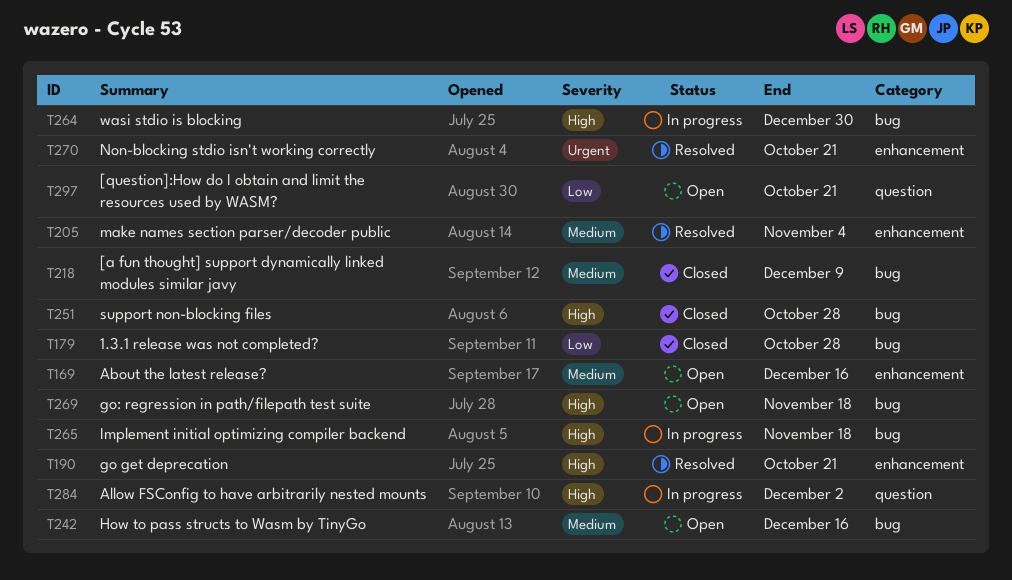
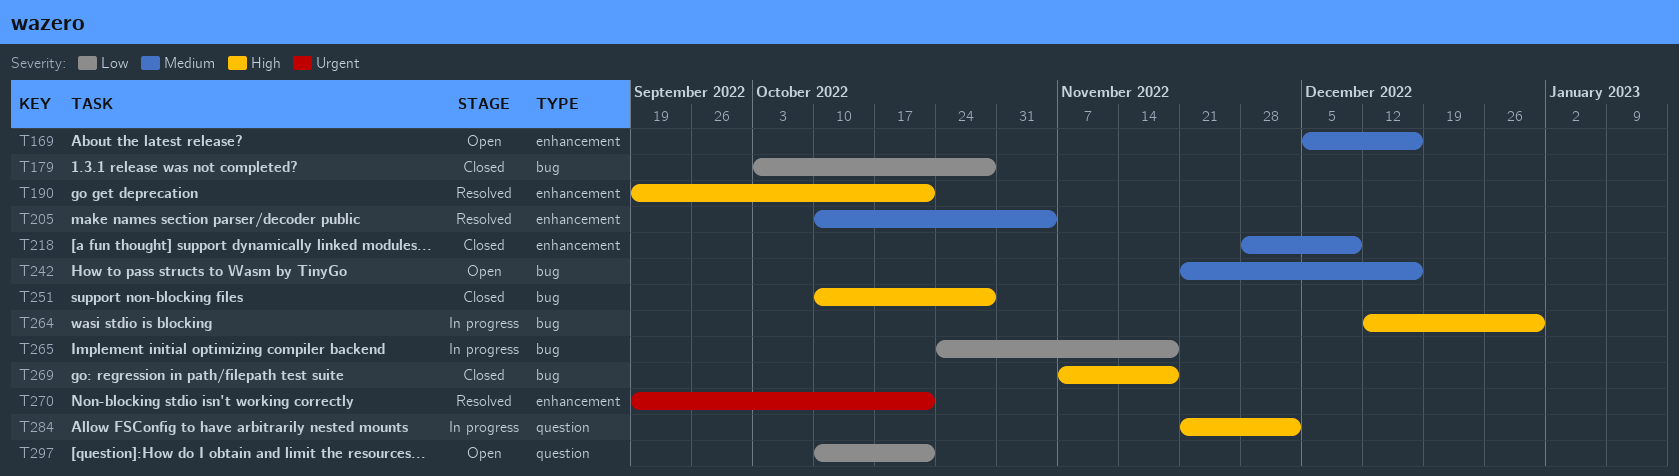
T218, label: bug -> enhancement
T265, priority: High -> Low
T269, status: Open -> Closed

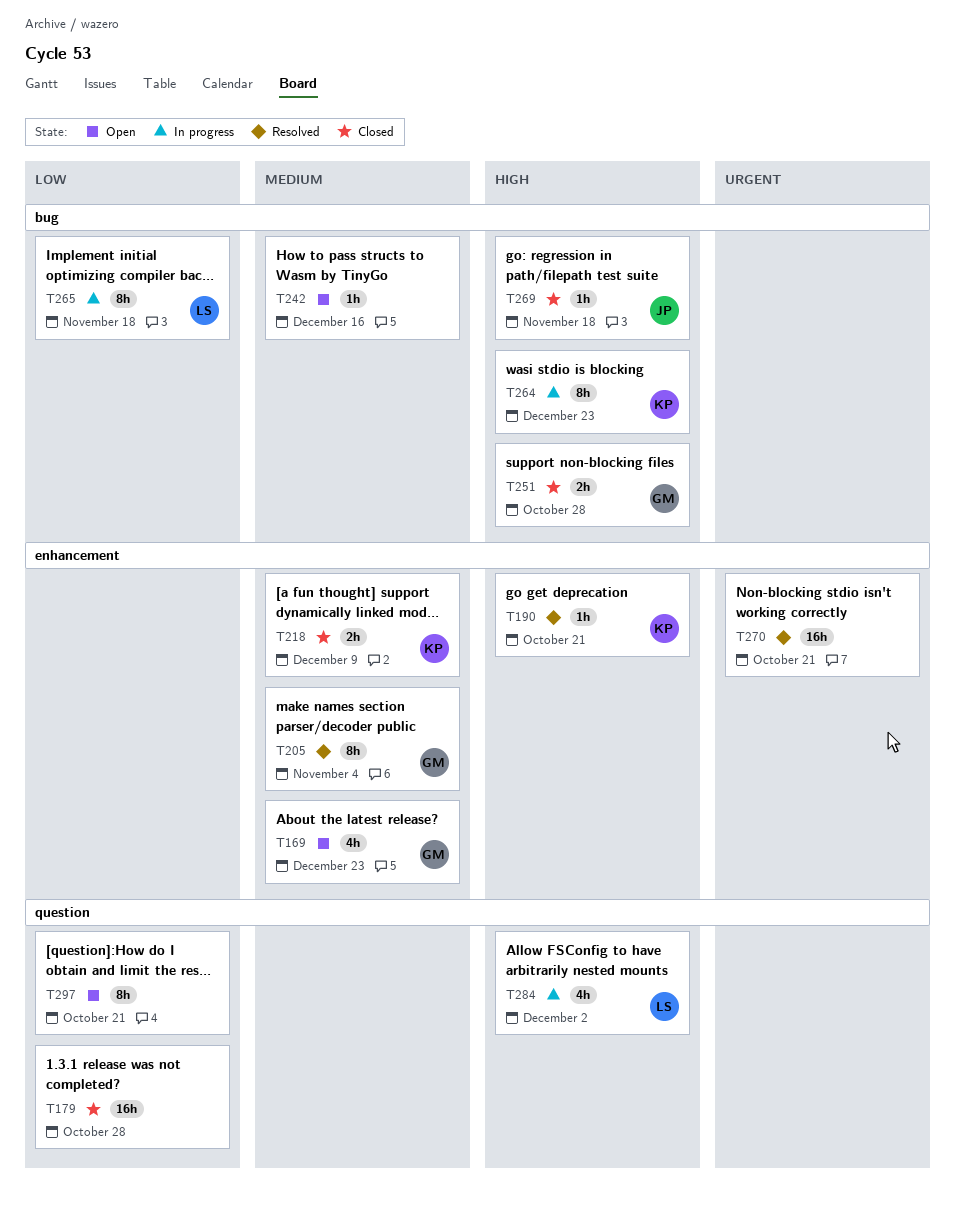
T169, due: Dec 16 -> Dec 23
T179, label: bug -> question
T264, due: Dec 30 -> Dec 23

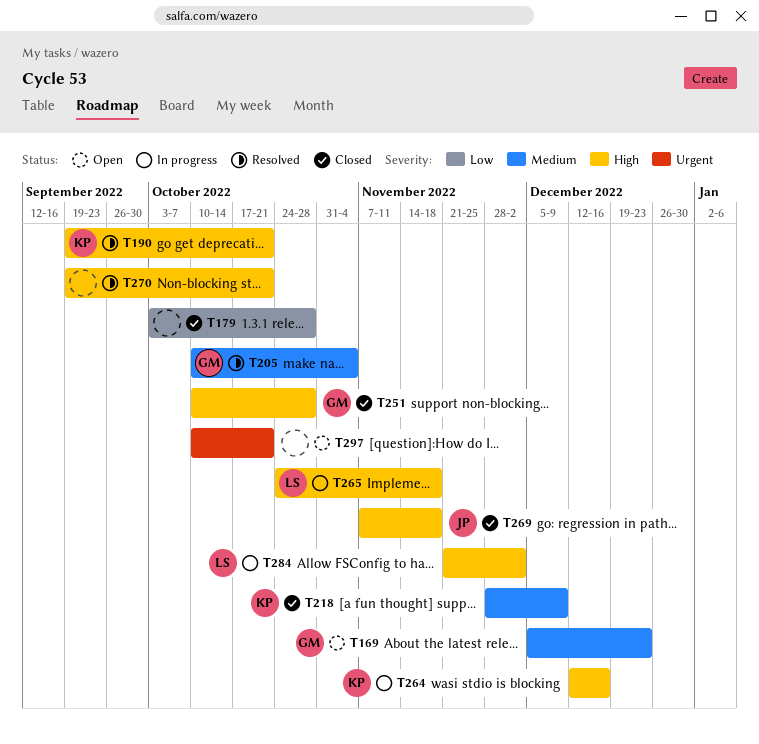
T242: present -> none
T264, due: Dec 23 -> Dec 16
T265, priority: Low -> High
T270, priority: Urgent -> High
T297, priority: Low -> Urgent

